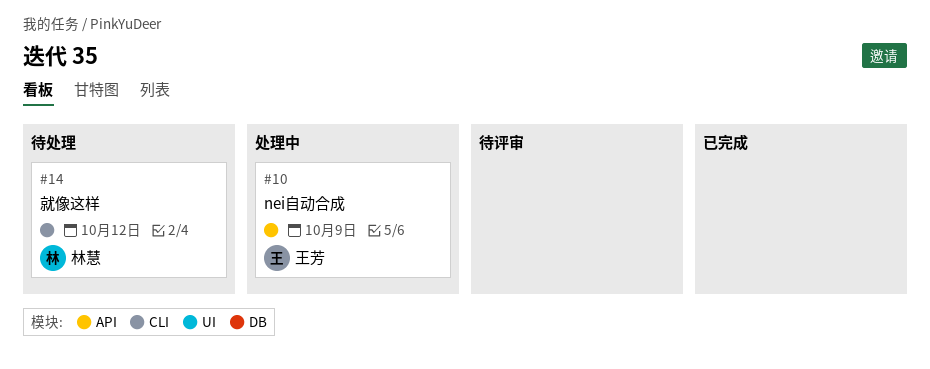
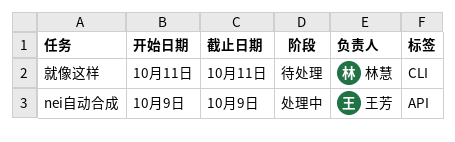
就像这样, due: Oct 12 -> Oct 11

